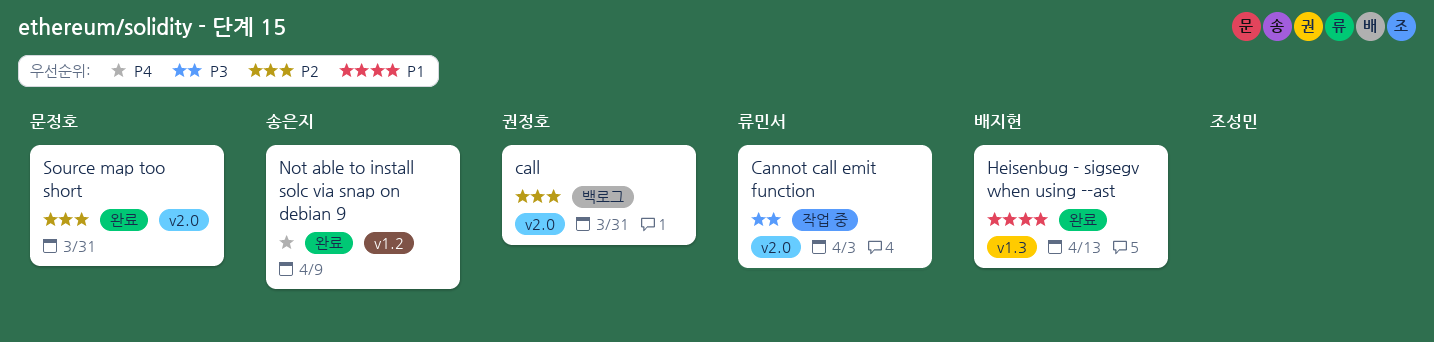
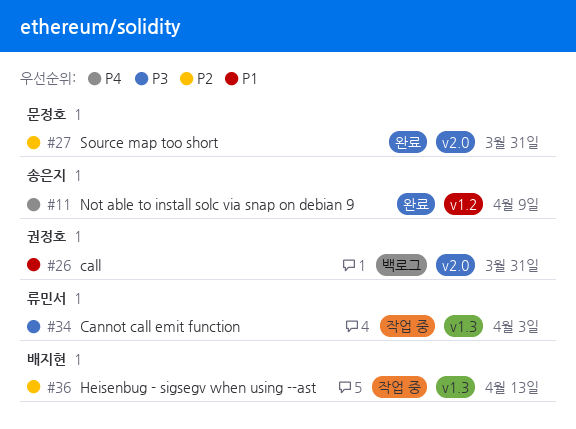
call, priority: P2 -> P1
Cannot call emit function, label: v2.0 -> v1.3
Heisenbug - sigsegv when using --ast, status: 완료 -> 작업 중
Heisenbug - sigsegv when using --ast, priority: P1 -> P2

